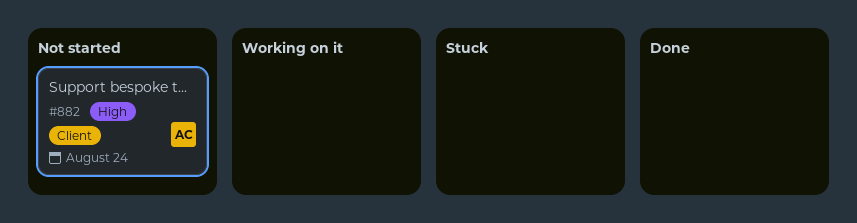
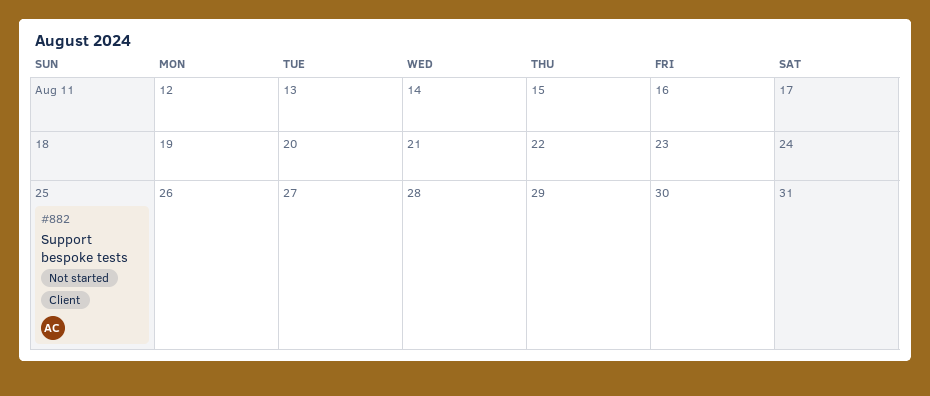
#882, due: Aug 24 -> Aug 25

